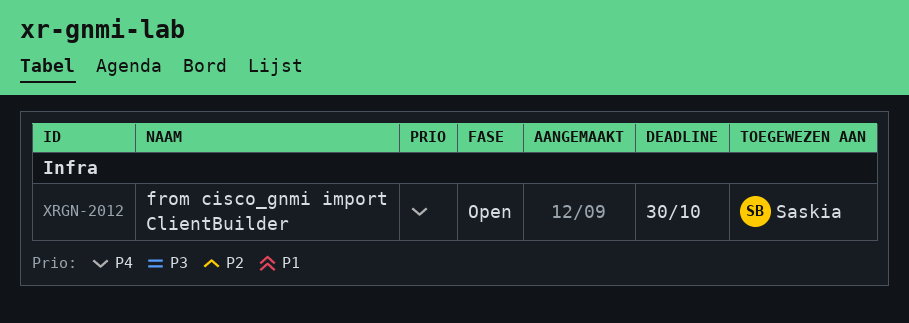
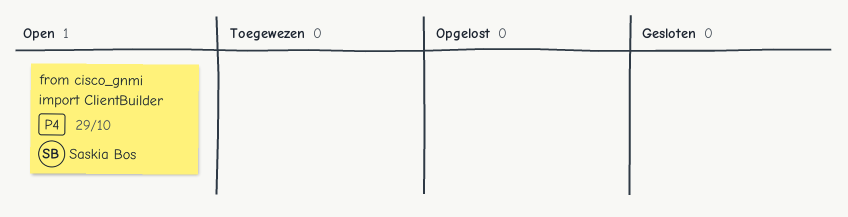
from cisco_gnmi import ClientBuilder, due: Oct 30 -> Oct 29

